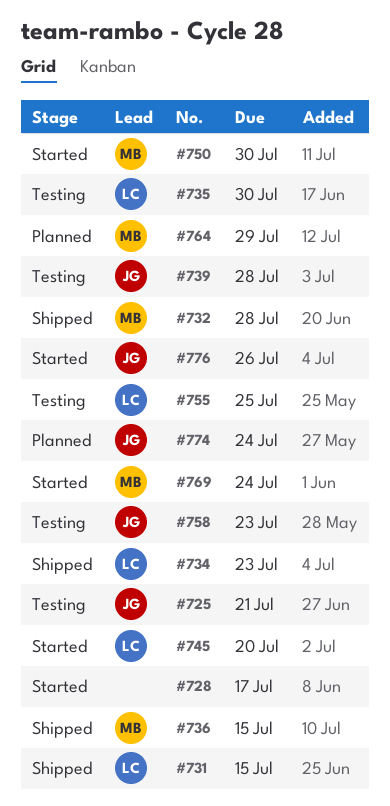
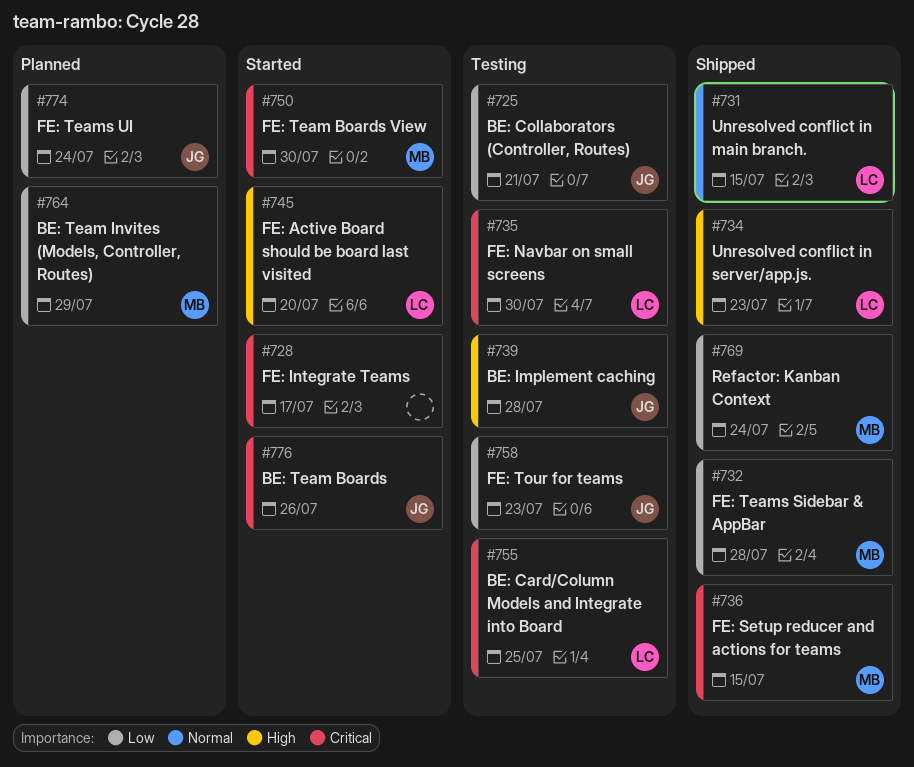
#769, status: Started -> Shipped

